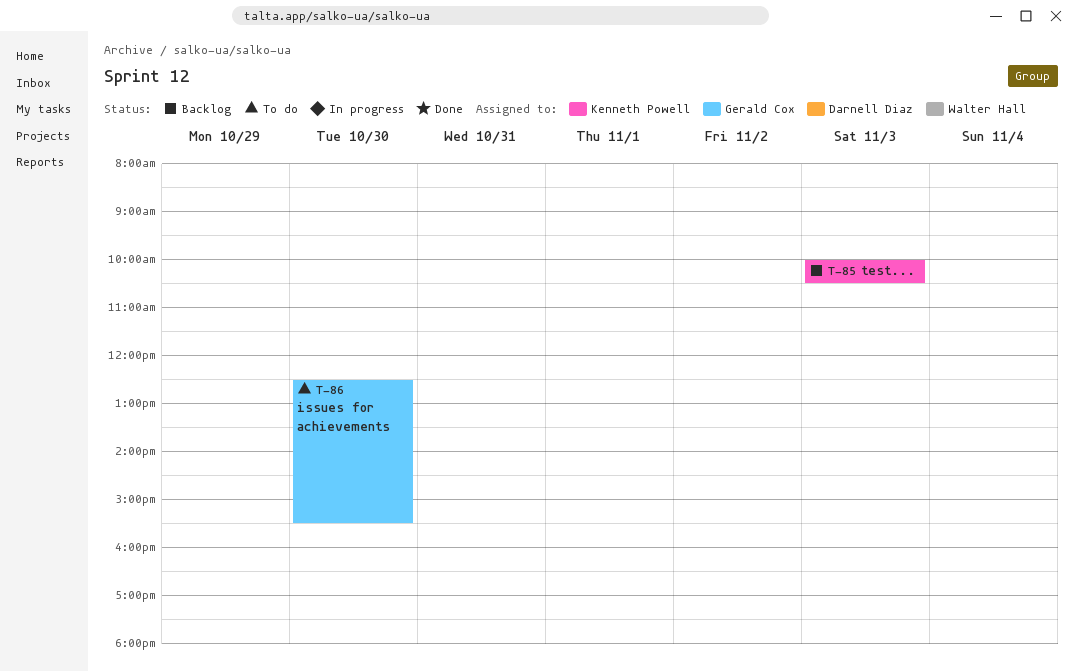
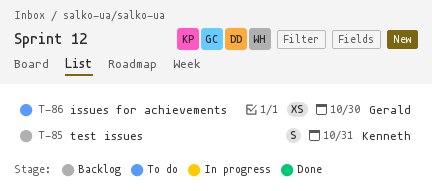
T-85, day: Nov 3 -> Oct 31

